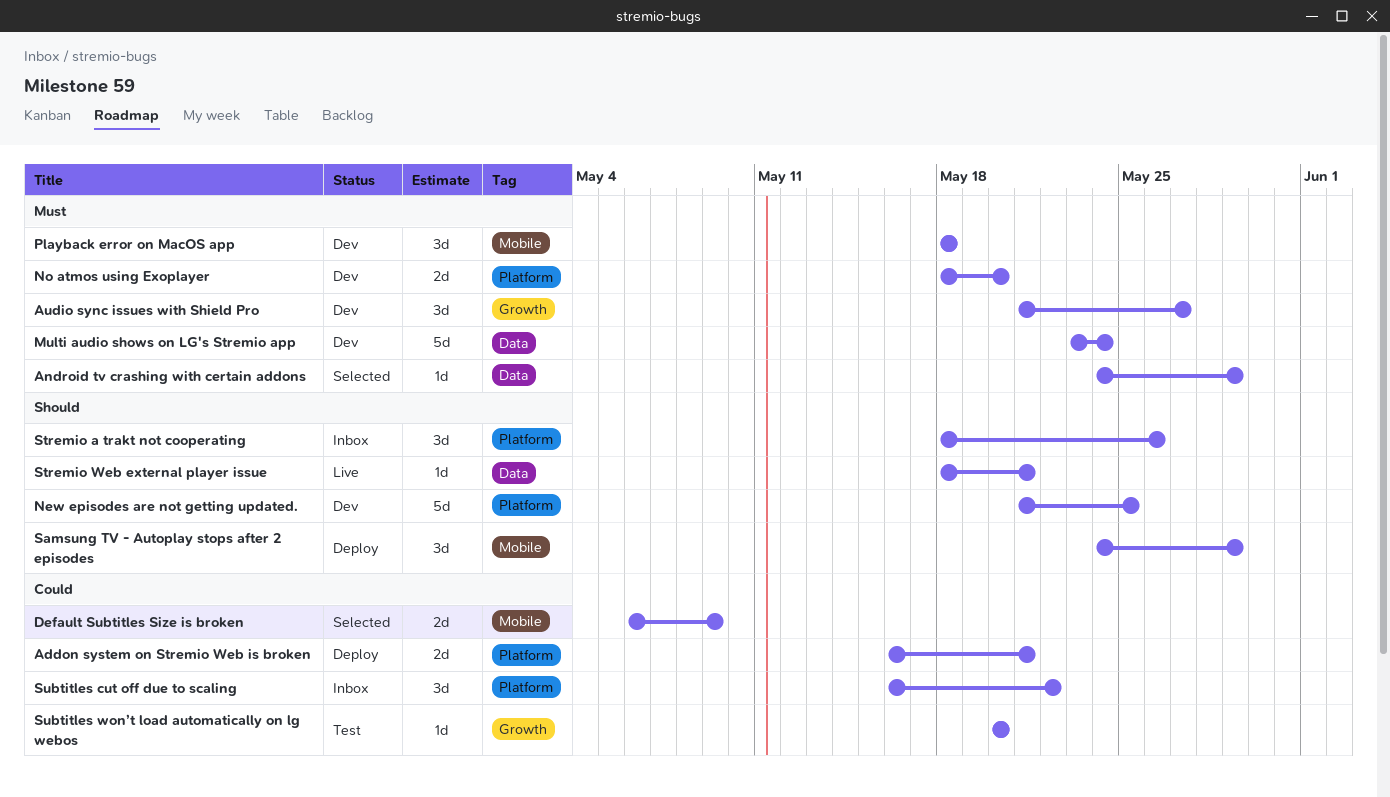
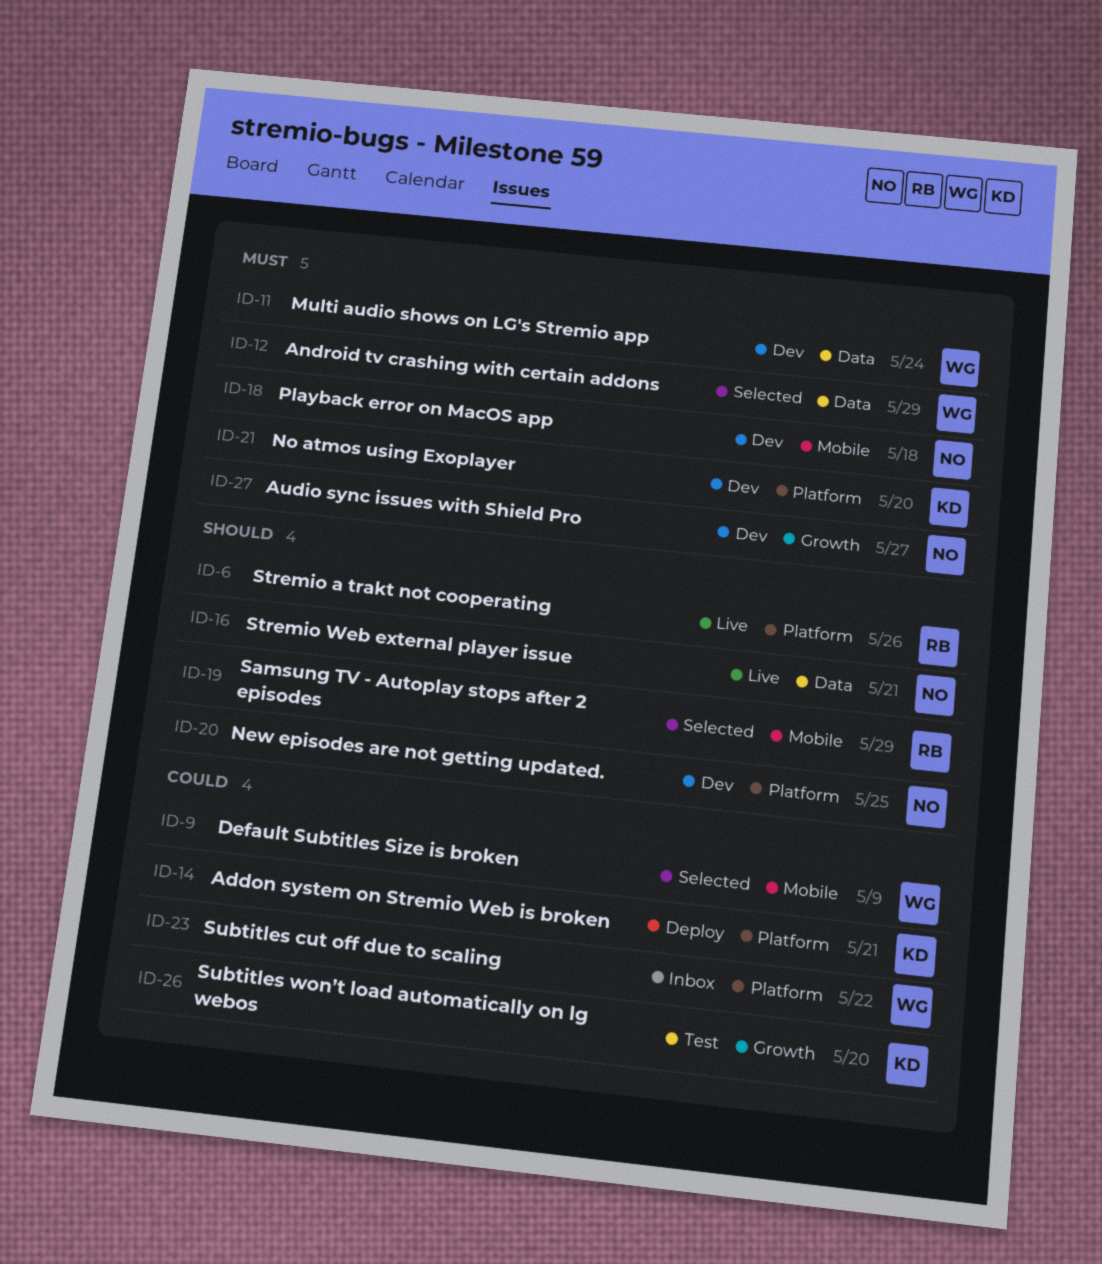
Samsung TV - Autoplay stops after 2 episodes, status: Deploy -> Selected
Stremio a trakt not cooperating, status: Inbox -> Live

